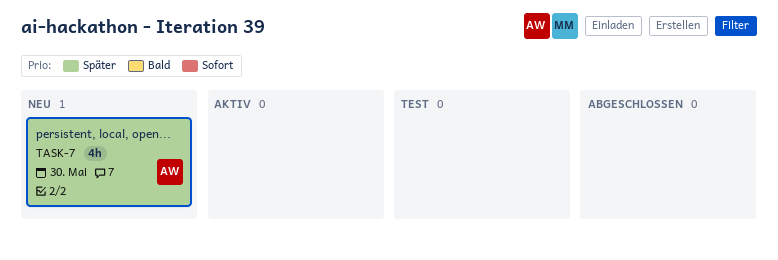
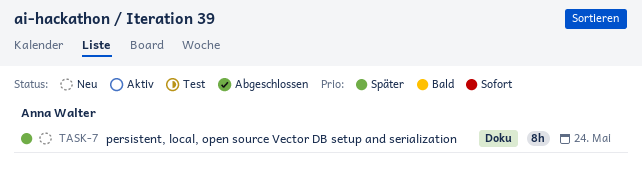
TASK-7, estimate: 4h -> 8h
TASK-7, due: May 30 -> May 24

